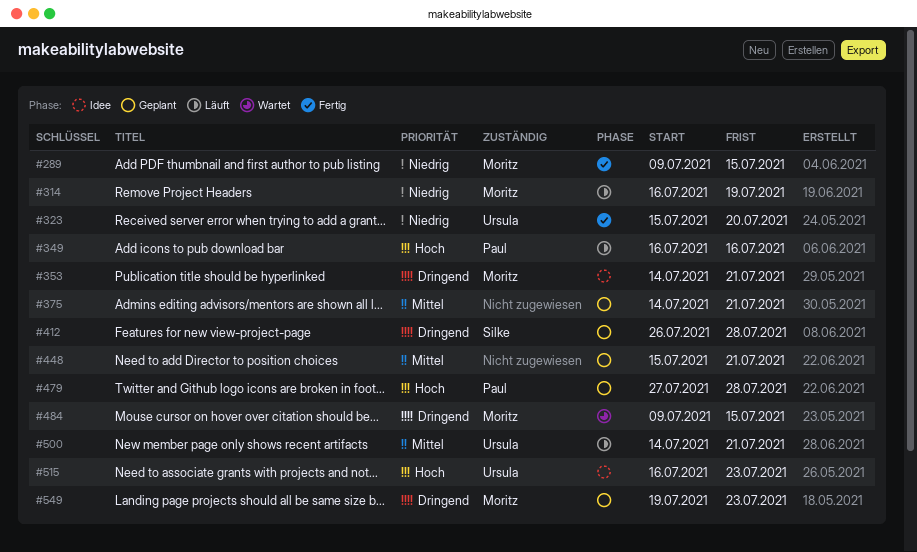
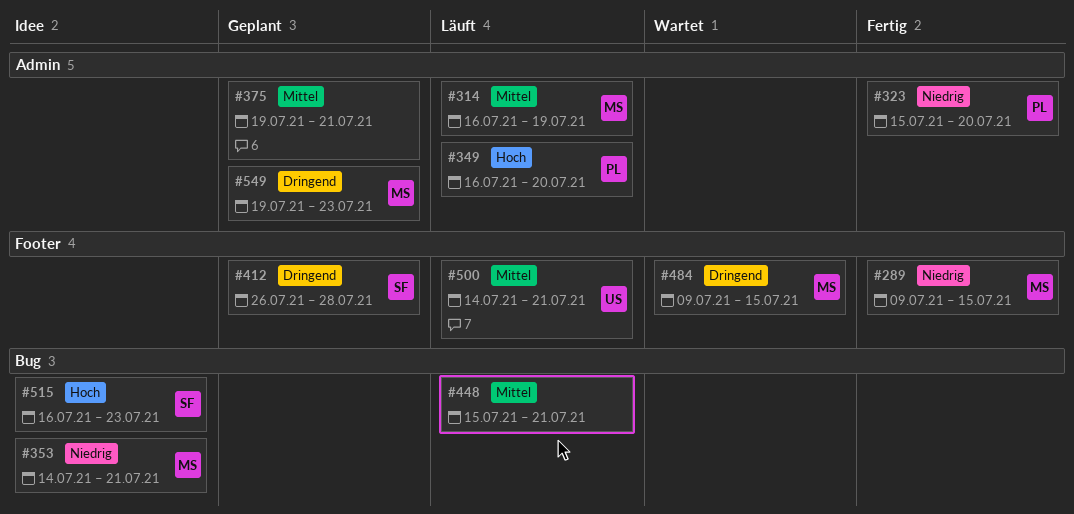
#314, priority: Niedrig -> Mittel
#323, owner: Ursula -> Paul
#349, due: Jul 16 -> Jul 20
#353, priority: Dringend -> Niedrig
#375, start: Jul 14 -> Jul 19
#448, status: Geplant -> Läuft
#479: present -> none
#515, owner: Ursula -> Silke

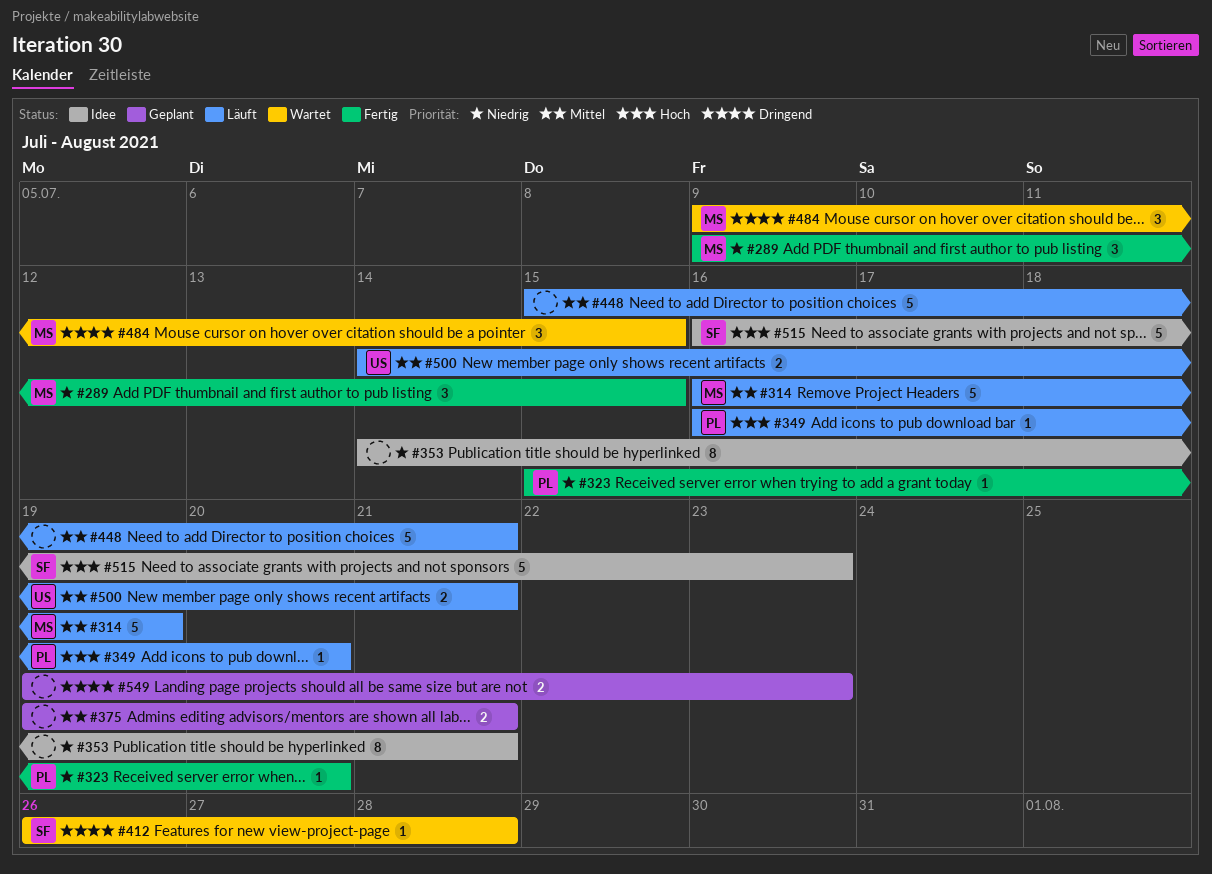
#353, owner: MS -> none
#412, status: Geplant -> Wartet
#549, owner: MS -> none

